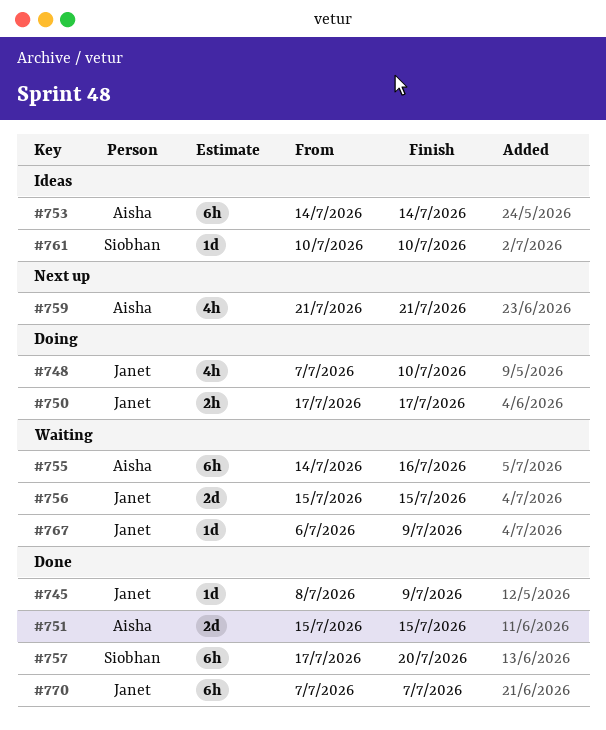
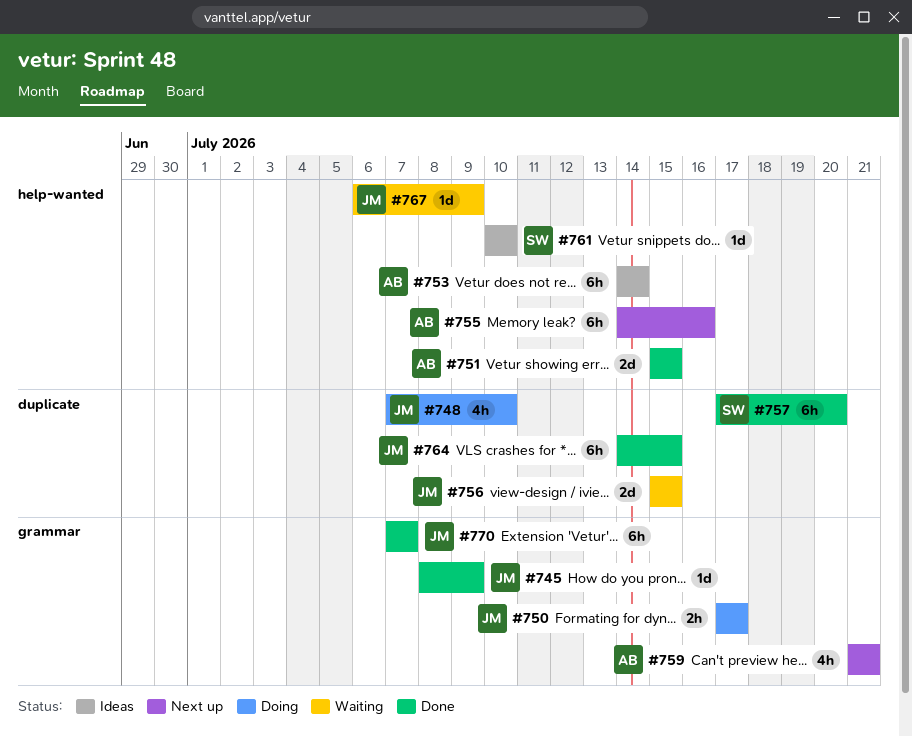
#755, status: Waiting -> Next up
#764: none -> present

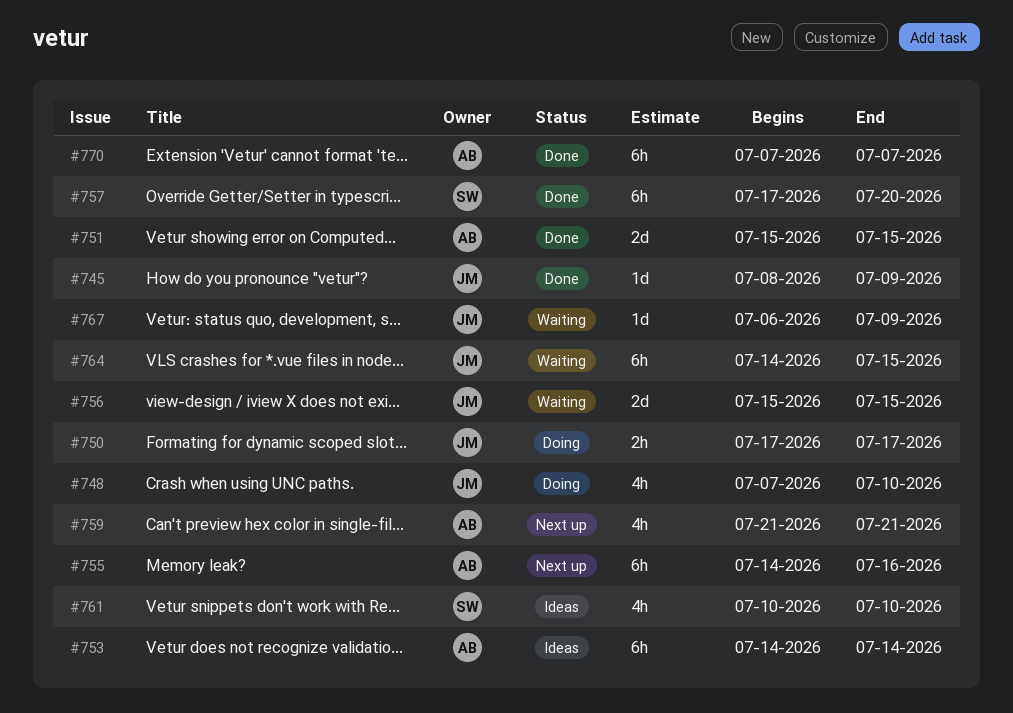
#761, estimate: 1d -> 4h
#764, status: Done -> Waiting
#770, owner: JM -> AB

